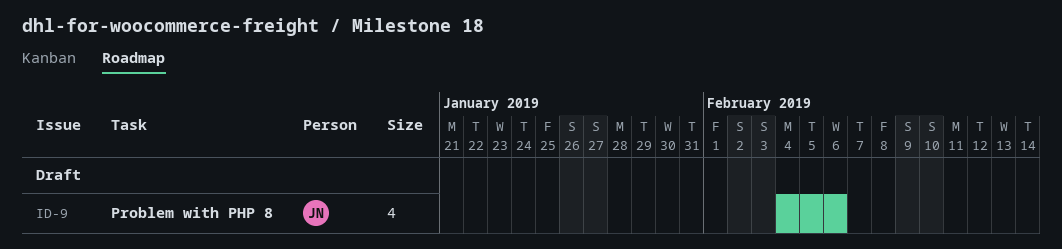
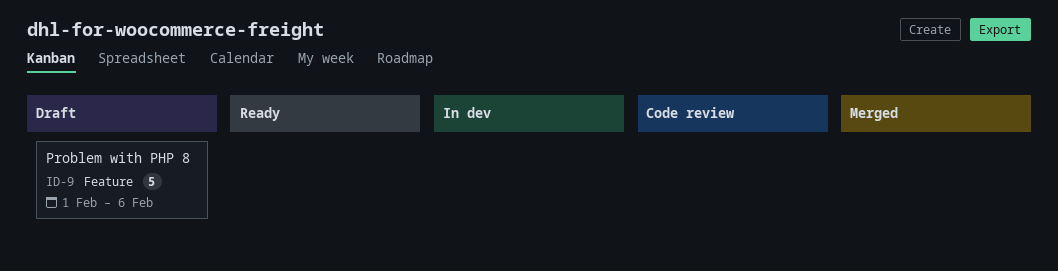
ID-9, estimate: 4 -> 5
ID-9, start: Feb 4 -> Feb 1

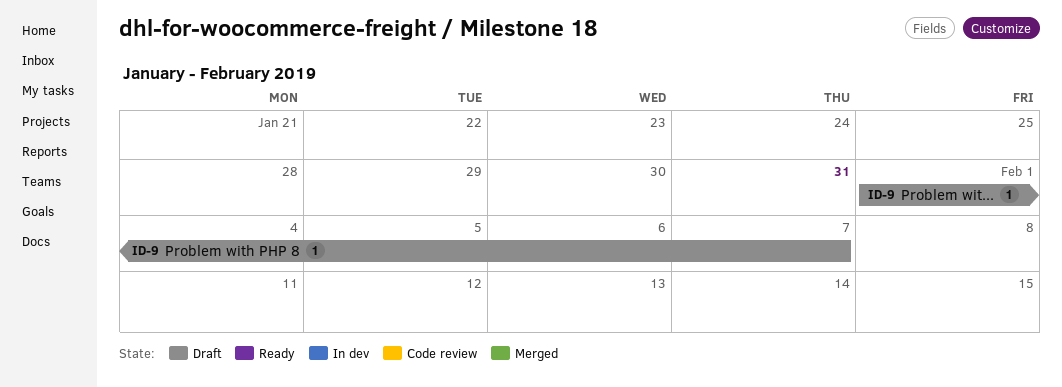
ID-9, estimate: 5 -> 1
ID-9, due: Feb 6 -> Feb 7

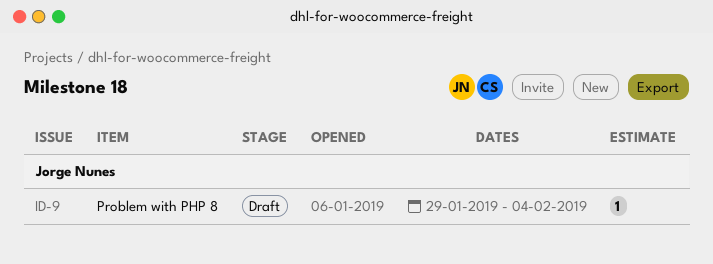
ID-9, start: Feb 1 -> Jan 29
ID-9, due: Feb 7 -> Feb 4

